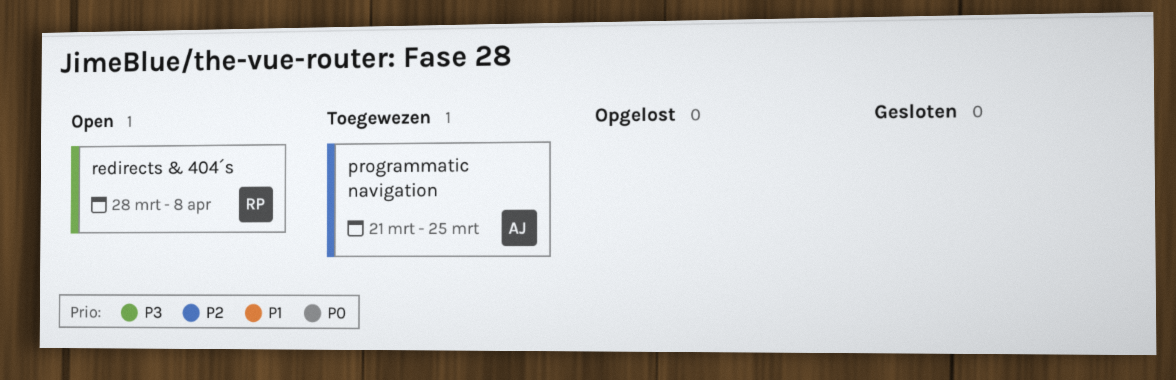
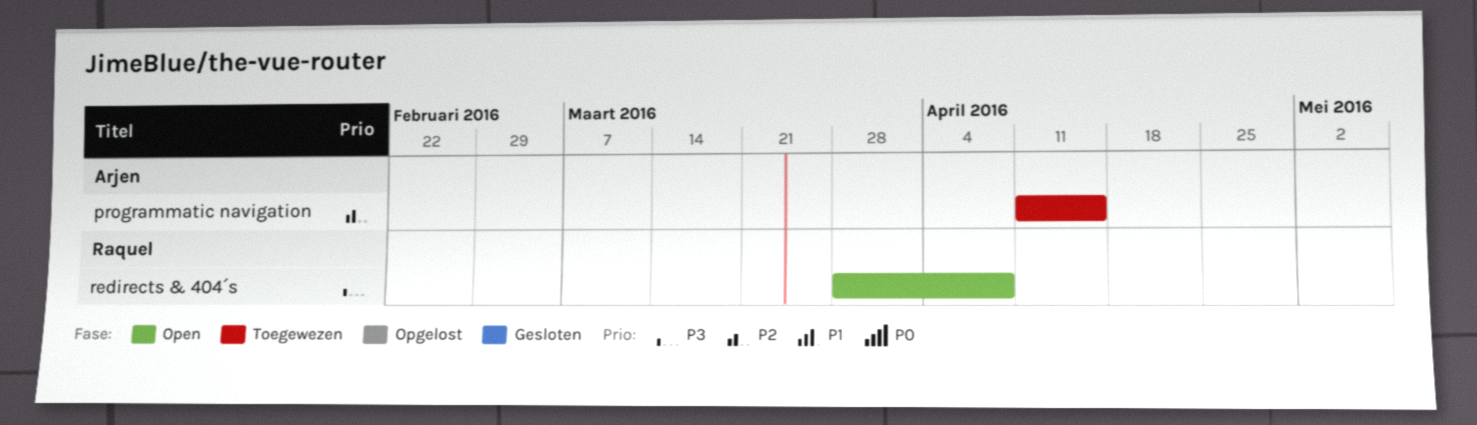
programmatic navigation, start: Mar 21 -> Apr 11
programmatic navigation, due: Mar 25 -> Apr 15

